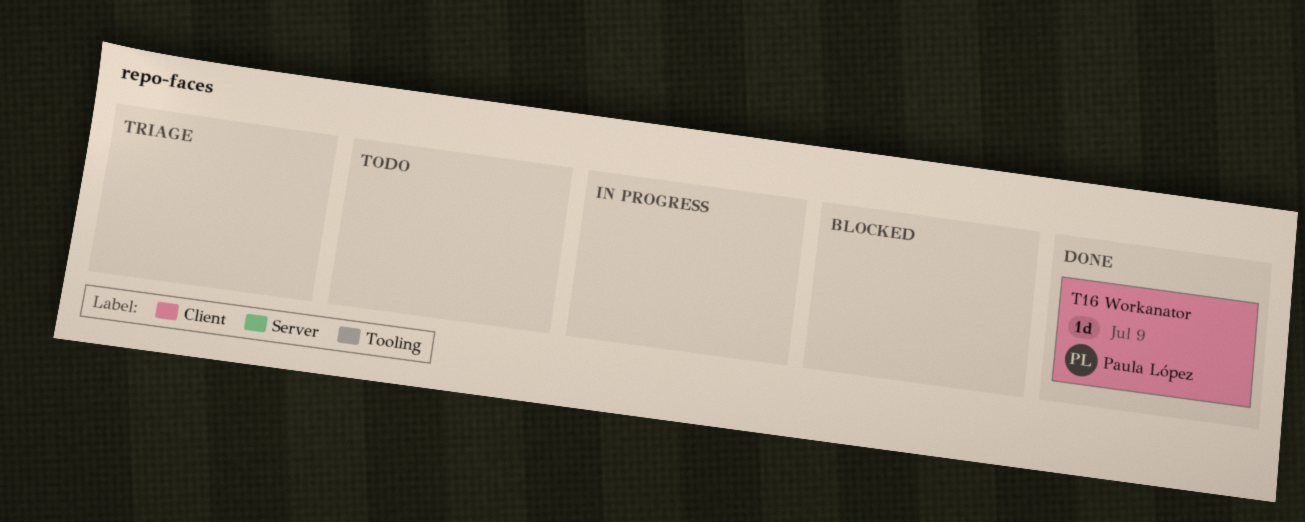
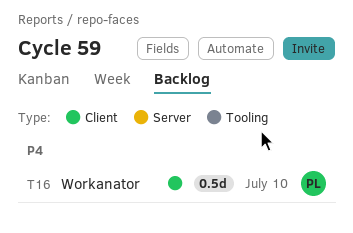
T16, estimate: 1d -> 0.5d
T16, due: Jul 9 -> Jul 10

